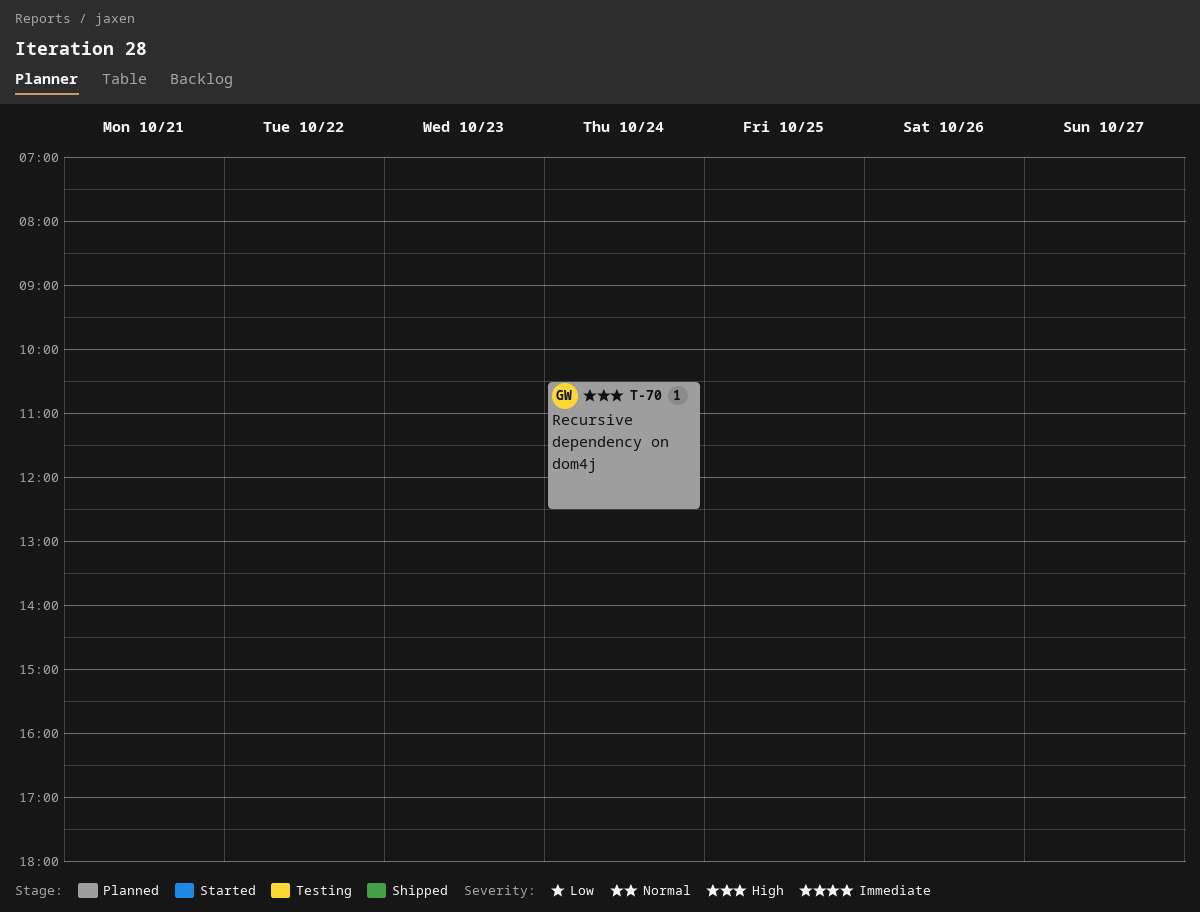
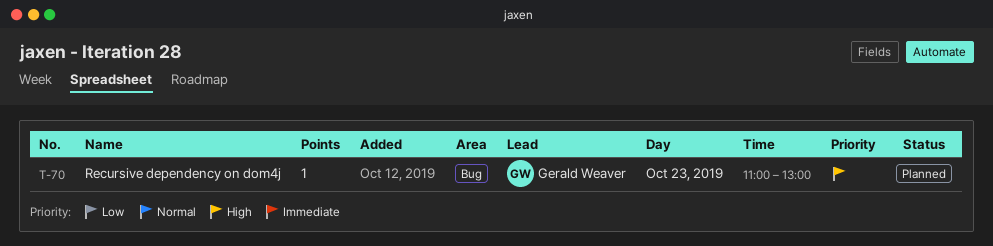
T-70, day: Oct 24 -> Oct 23
T-70, begins: 10:30 -> 11:00
T-70, ends: 12:30 -> 13:00

